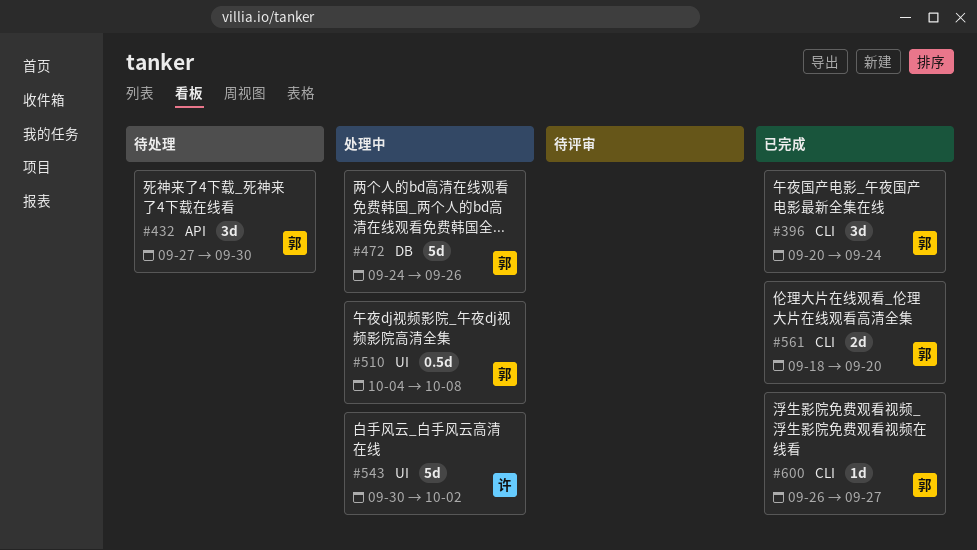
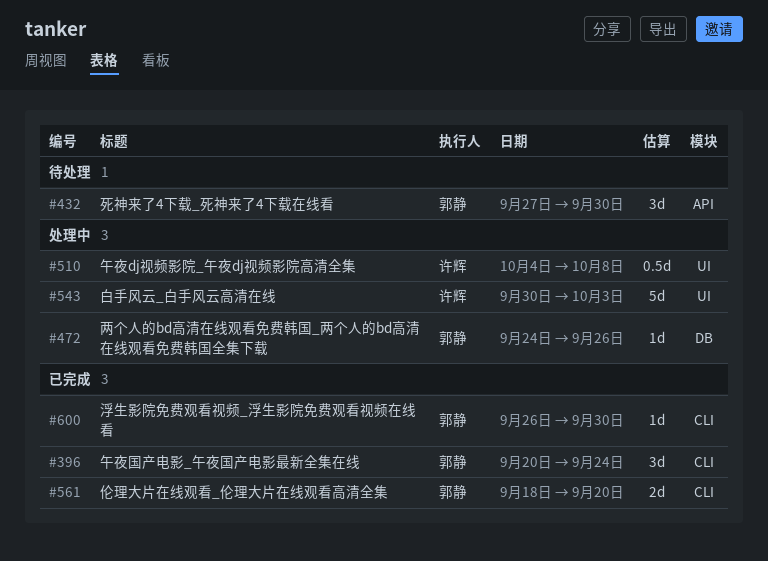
#472, estimate: 5d -> 1d
#510, owner: 郭静 -> 许辉
#543, due: Oct 2 -> Oct 3
#600, due: Sep 27 -> Sep 30

